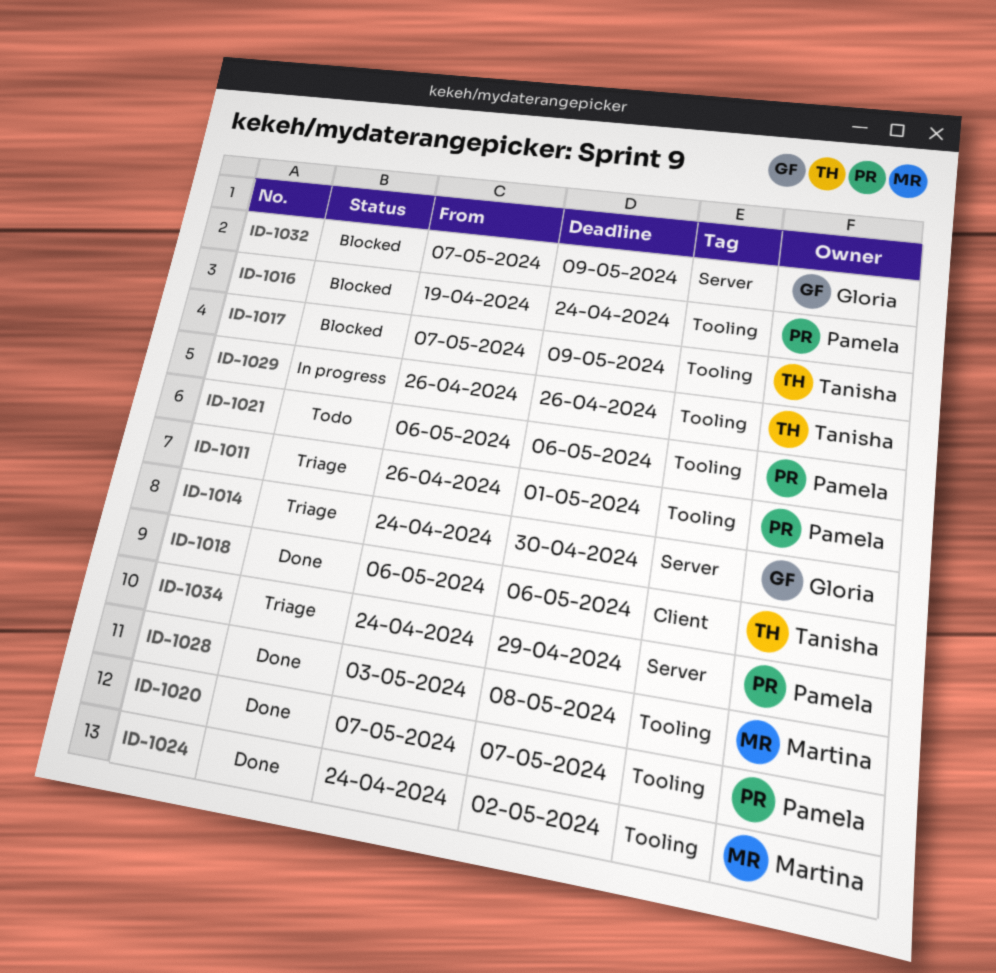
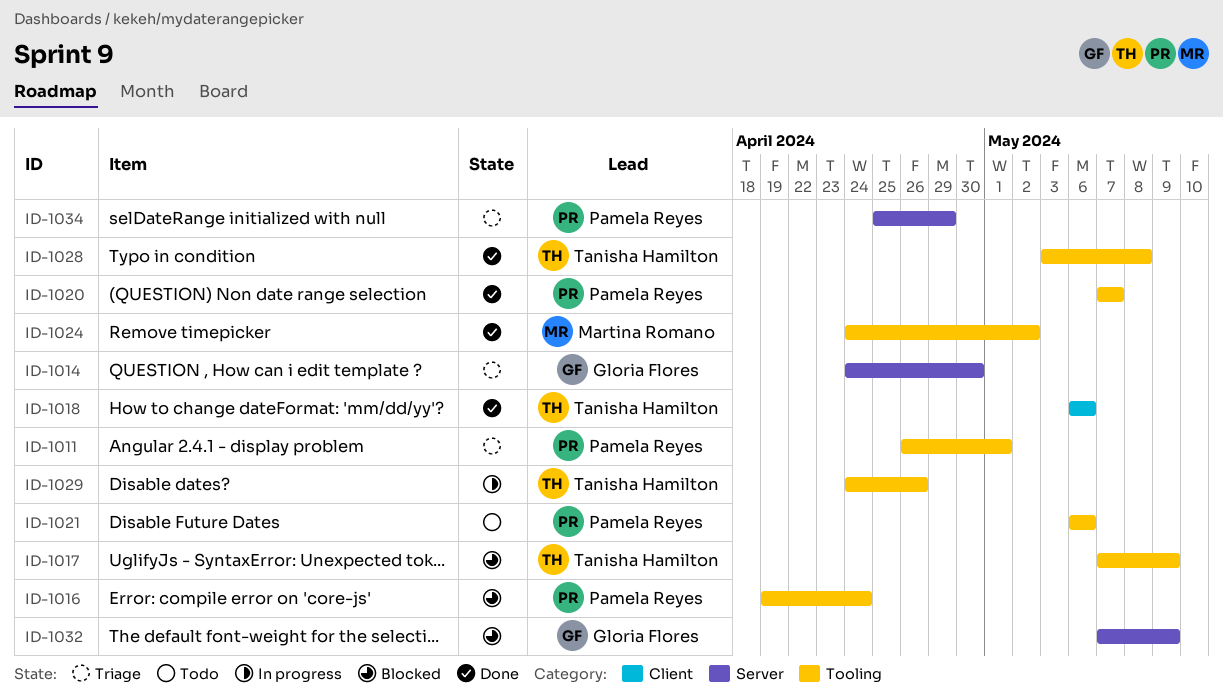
ID-1028, owner: Martina Romano -> Tanisha Hamilton
ID-1029, start: Apr 26 -> Apr 24
ID-1034, start: Apr 24 -> Apr 25

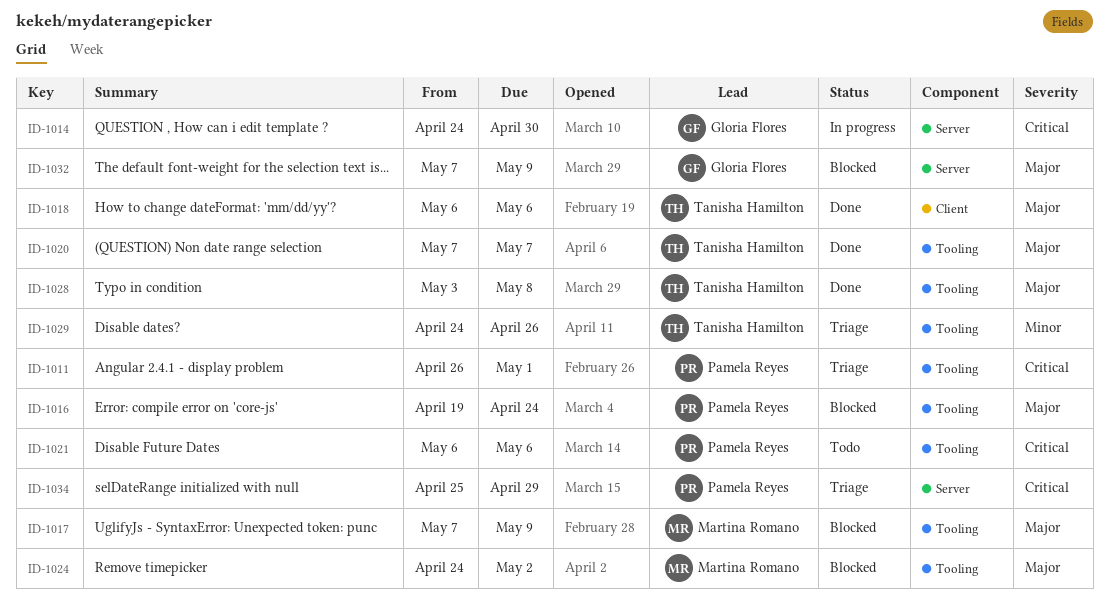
ID-1014, status: Triage -> In progress
ID-1017, owner: Tanisha Hamilton -> Martina Romano
ID-1020, owner: Pamela Reyes -> Tanisha Hamilton
ID-1024, status: Done -> Blocked
ID-1029, status: In progress -> Triage

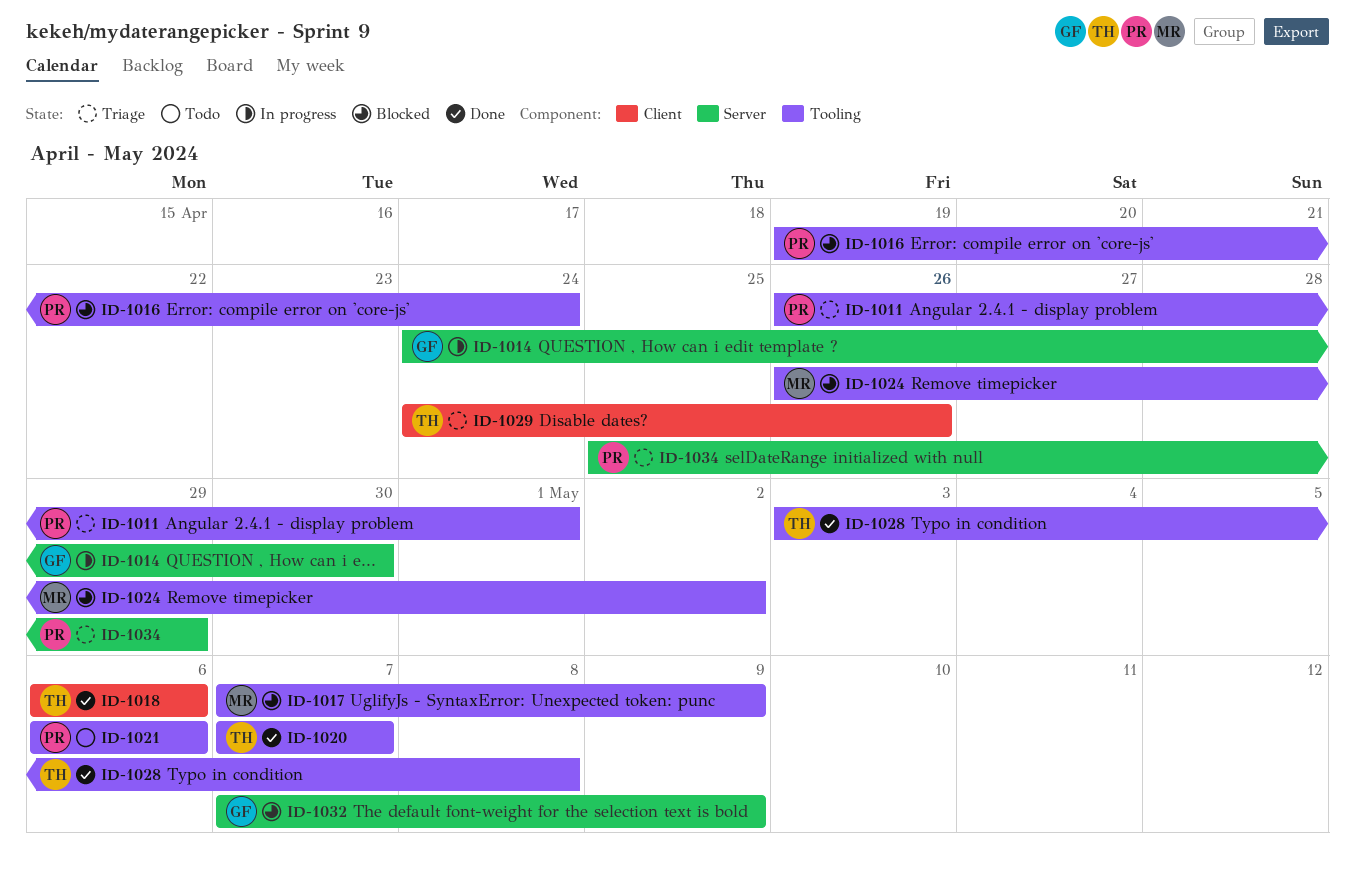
ID-1024, start: Apr 24 -> Apr 26
ID-1029, label: Tooling -> Client

